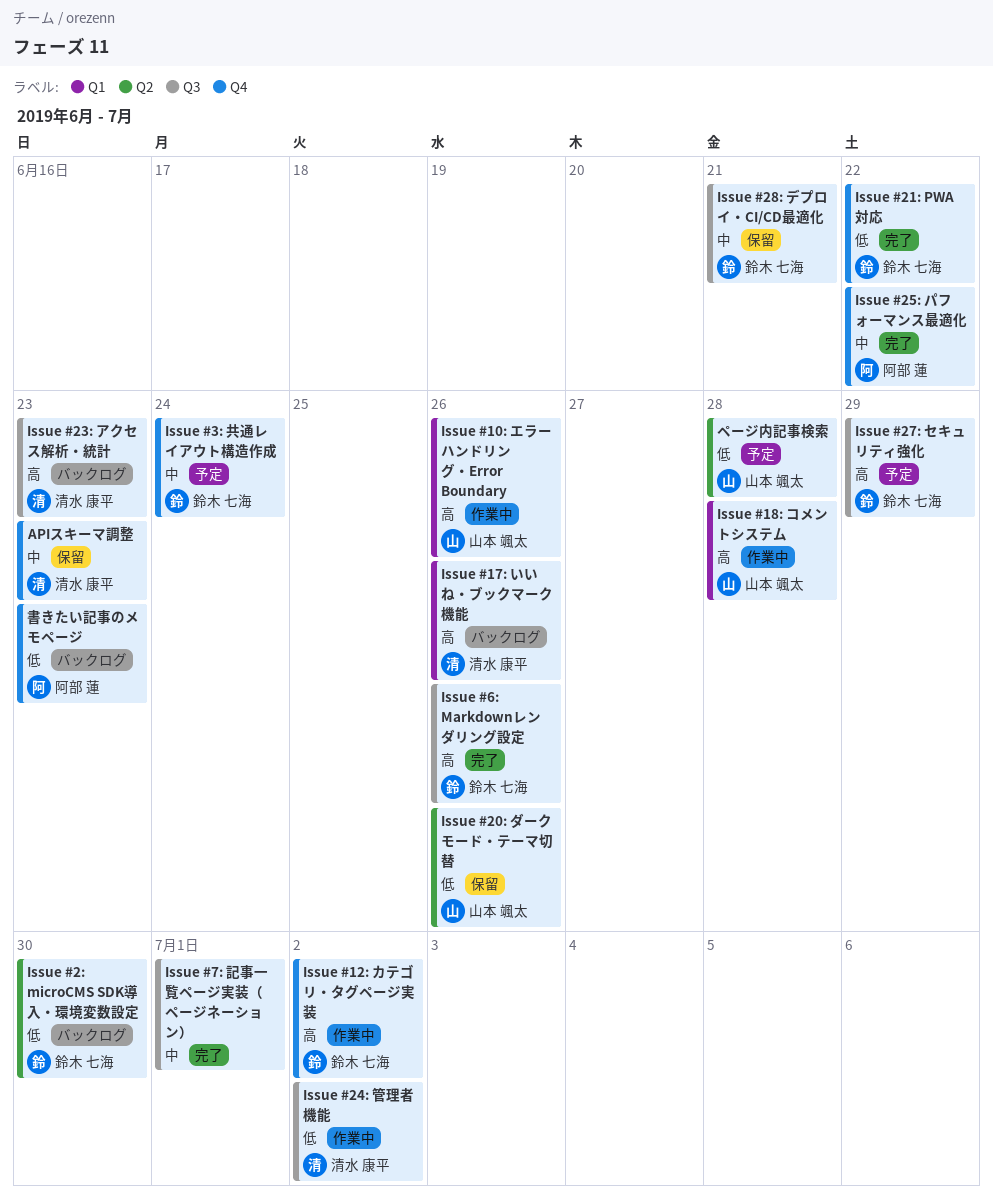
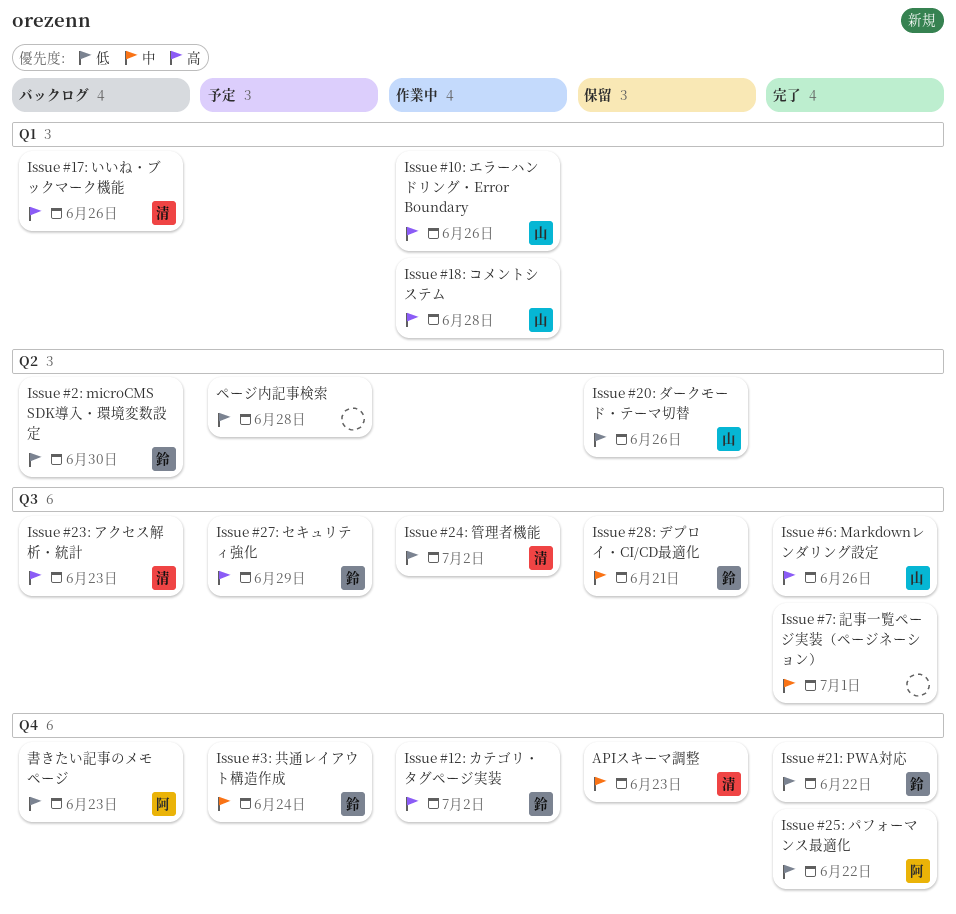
Issue #25: パフォーマンス最適化, priority: 中 -> 低
Issue #6: Markdownレンダリング設定, owner: 鈴木 七海 -> 山本 颯太
ページ内記事検索, owner: 山本 颯太 -> none

